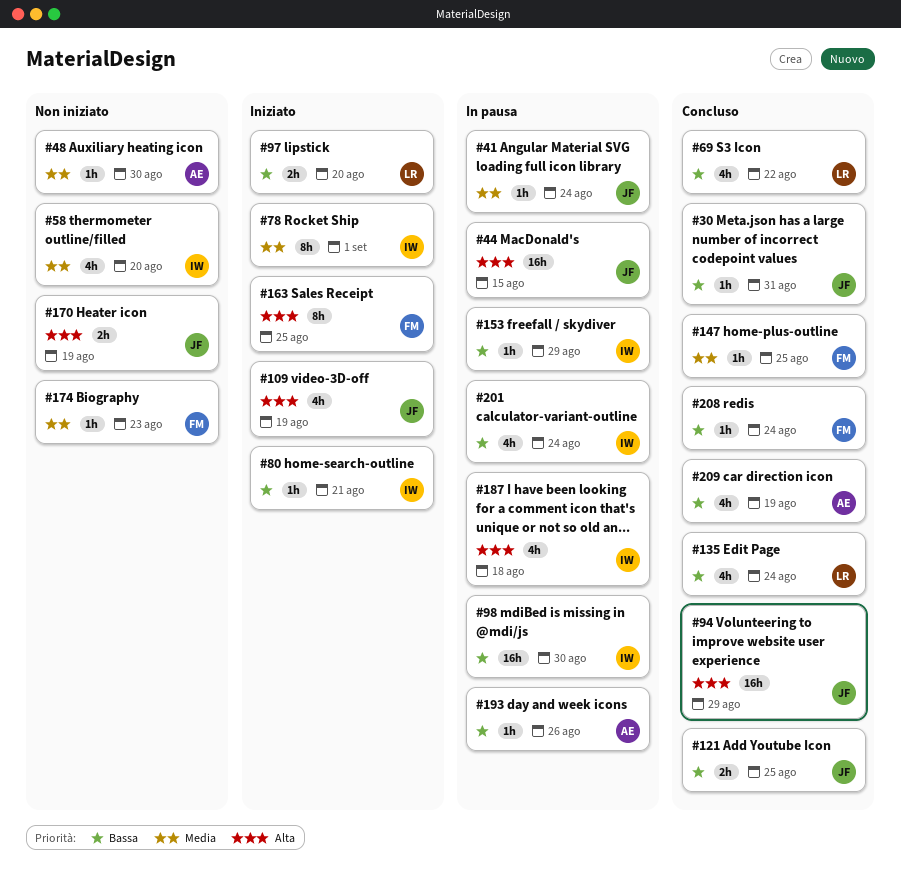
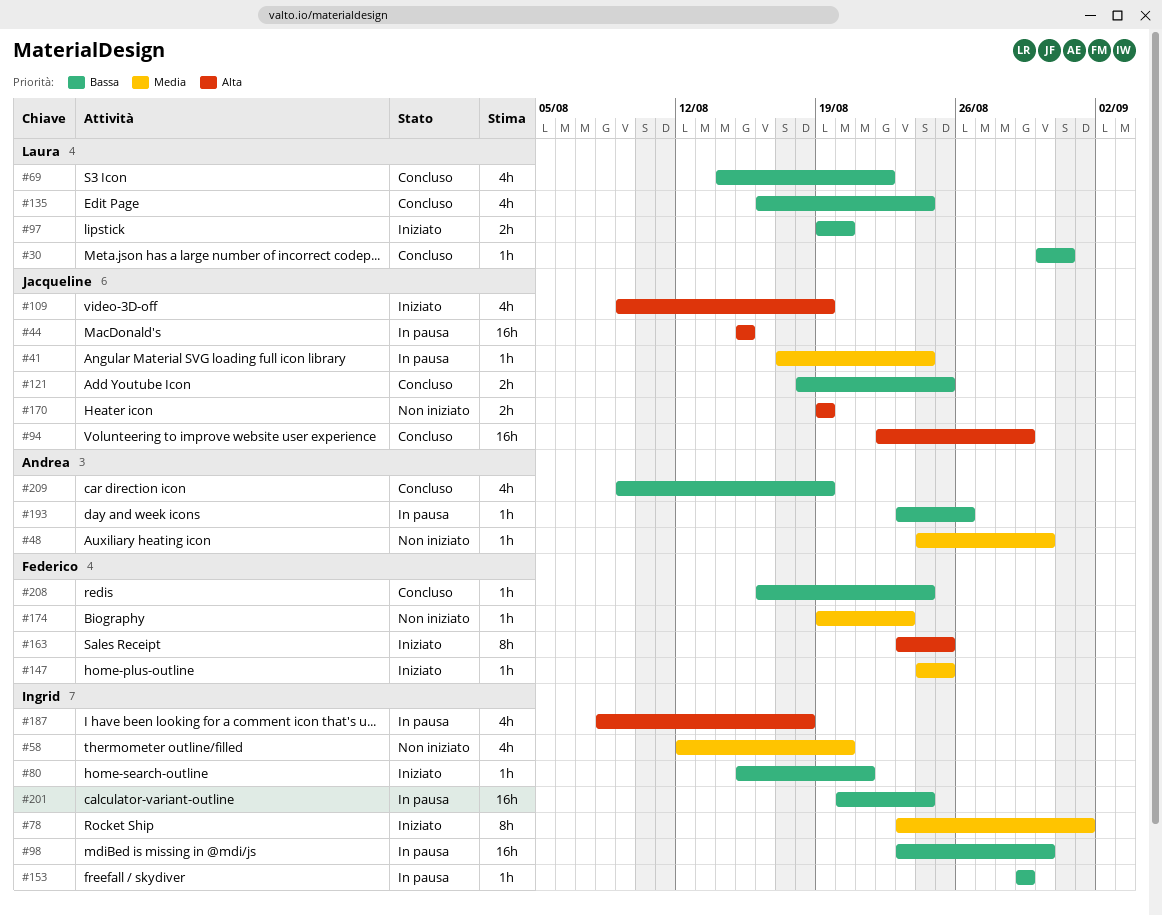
#30, owner: Jacqueline -> Laura
#147, status: Concluso -> Iniziato
#201, estimate: 4h -> 16h

